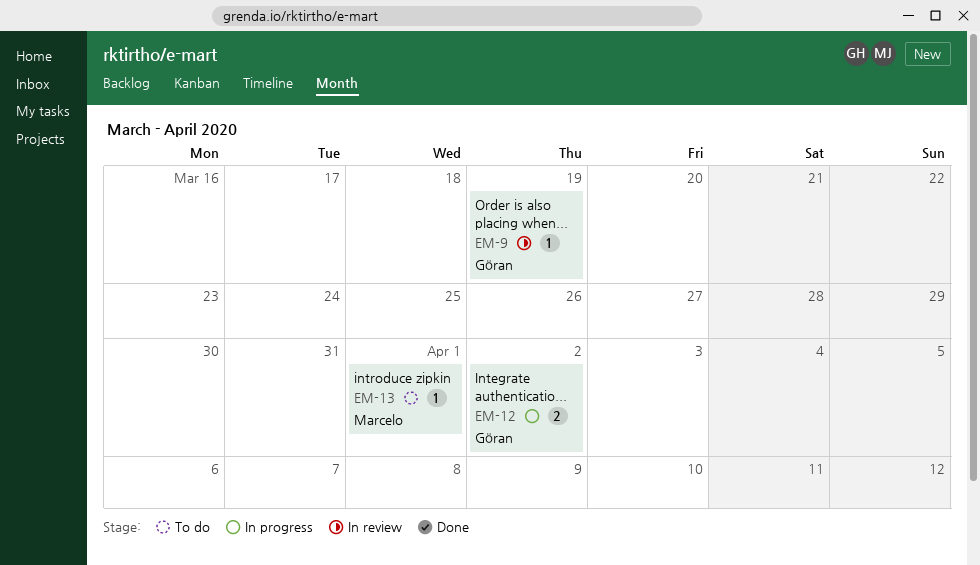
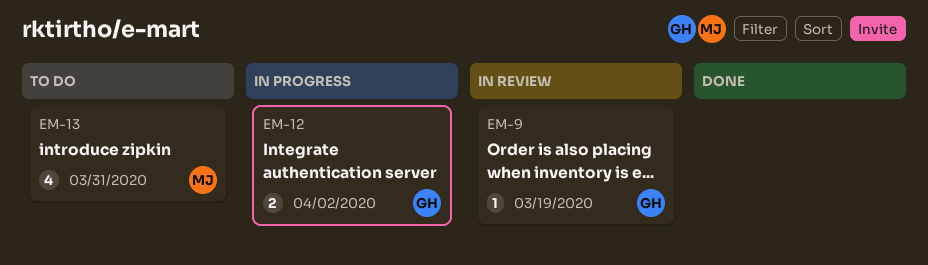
EM-13, estimate: 1 -> 4
EM-13, due: Apr 1 -> Mar 31

